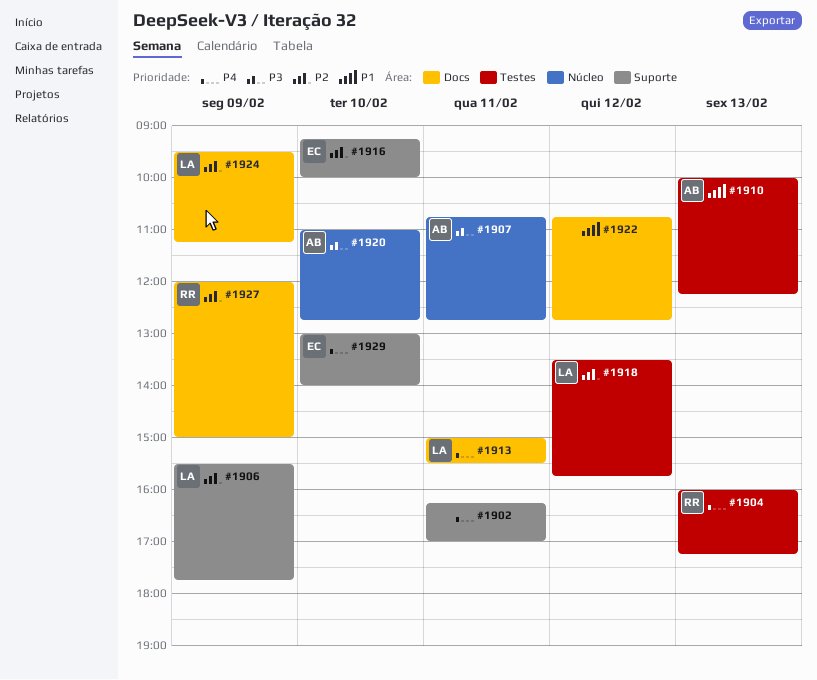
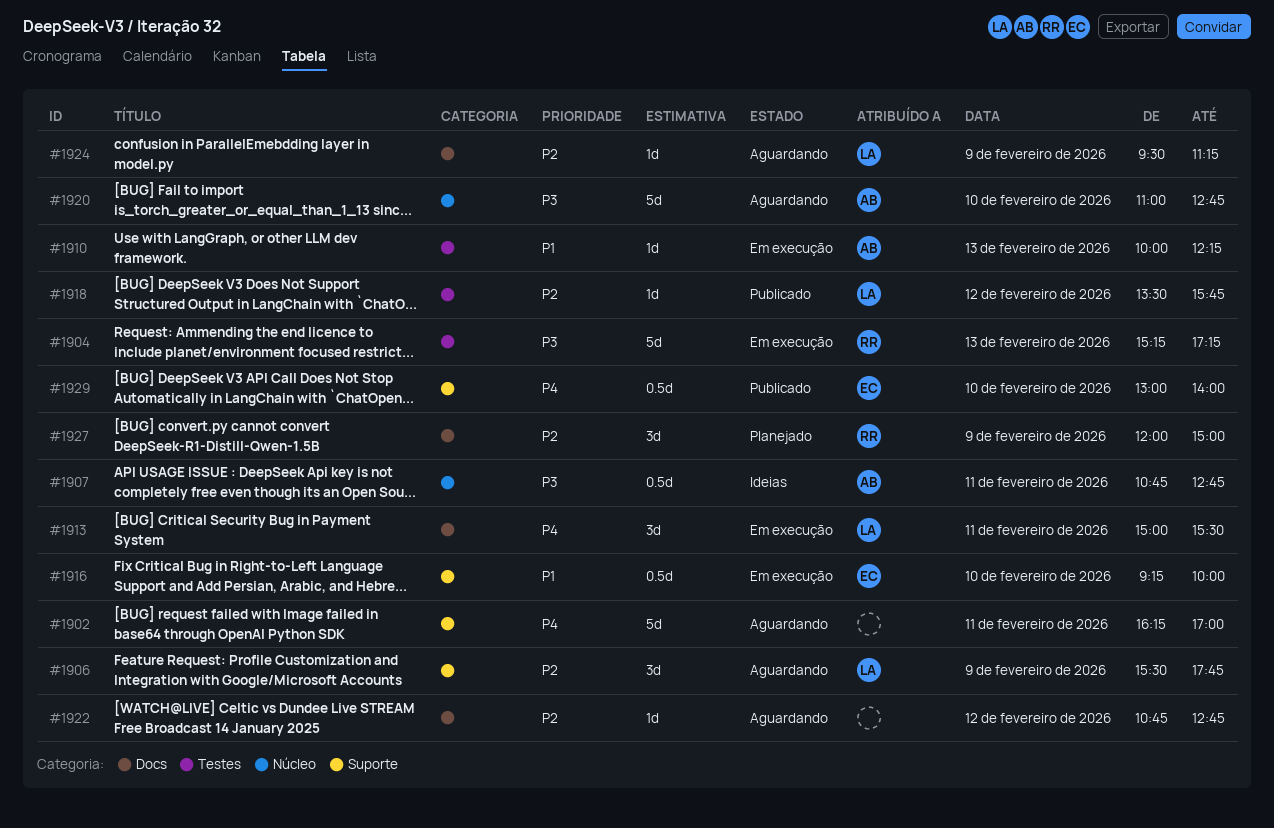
#1904, priority: P4 -> P3
#1904, begins: 16:00 -> 15:15
#1916, priority: P2 -> P1
#1922, priority: P1 -> P2

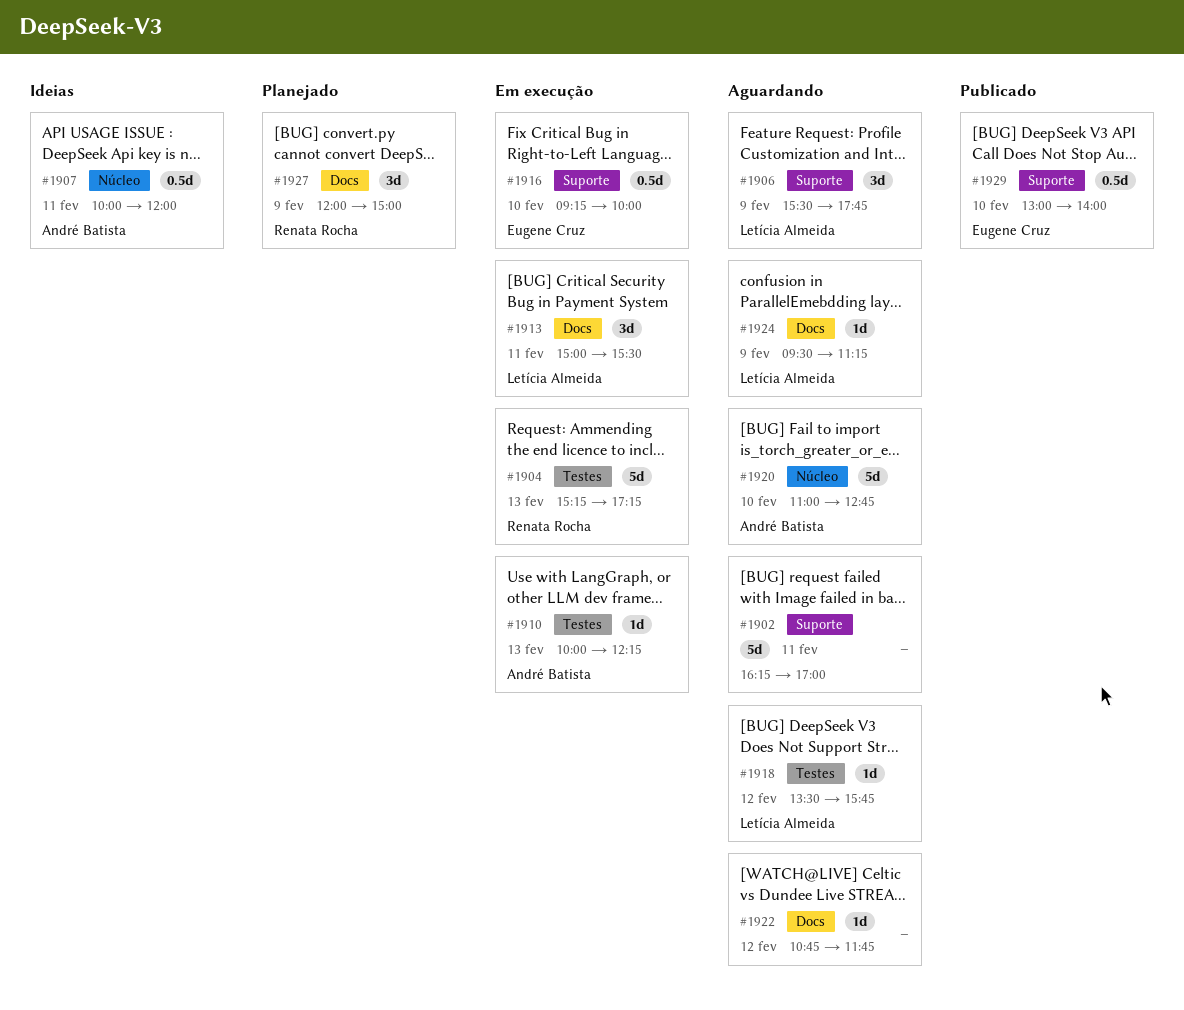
#1907, begins: 10:45 -> 10:00
#1907, ends: 12:45 -> 12:00
#1918, status: Publicado -> Aguardando
#1922, ends: 12:45 -> 11:45

